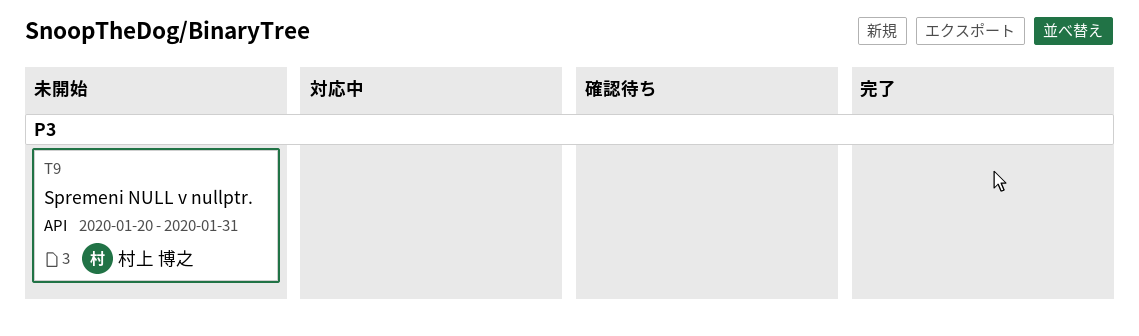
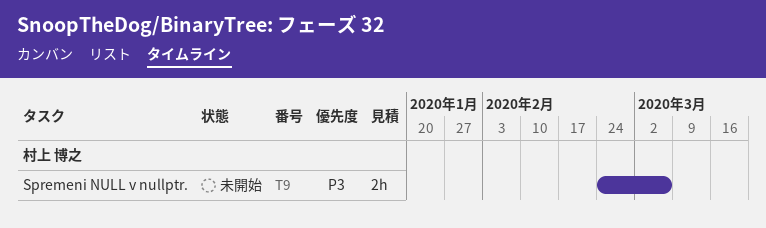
T9, start: Jan 20 -> Feb 24
T9, due: Jan 31 -> Mar 6

